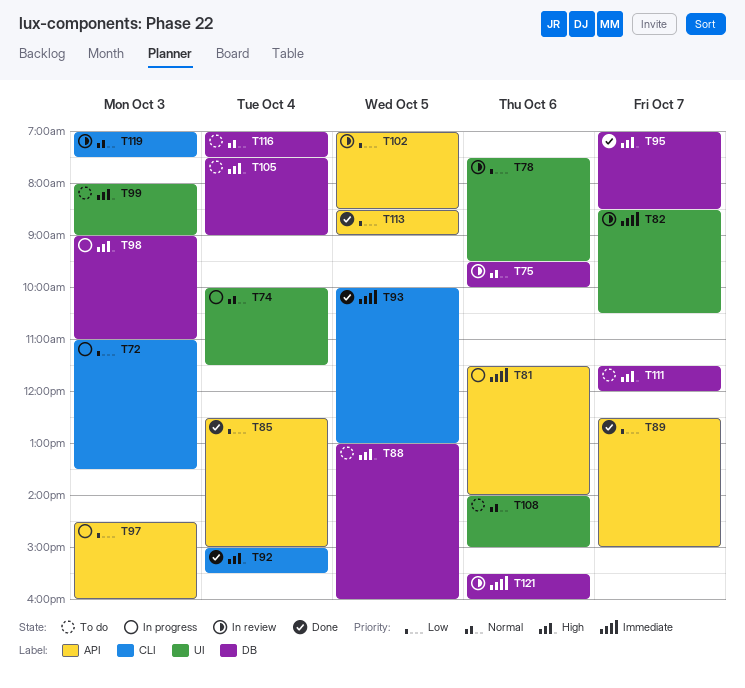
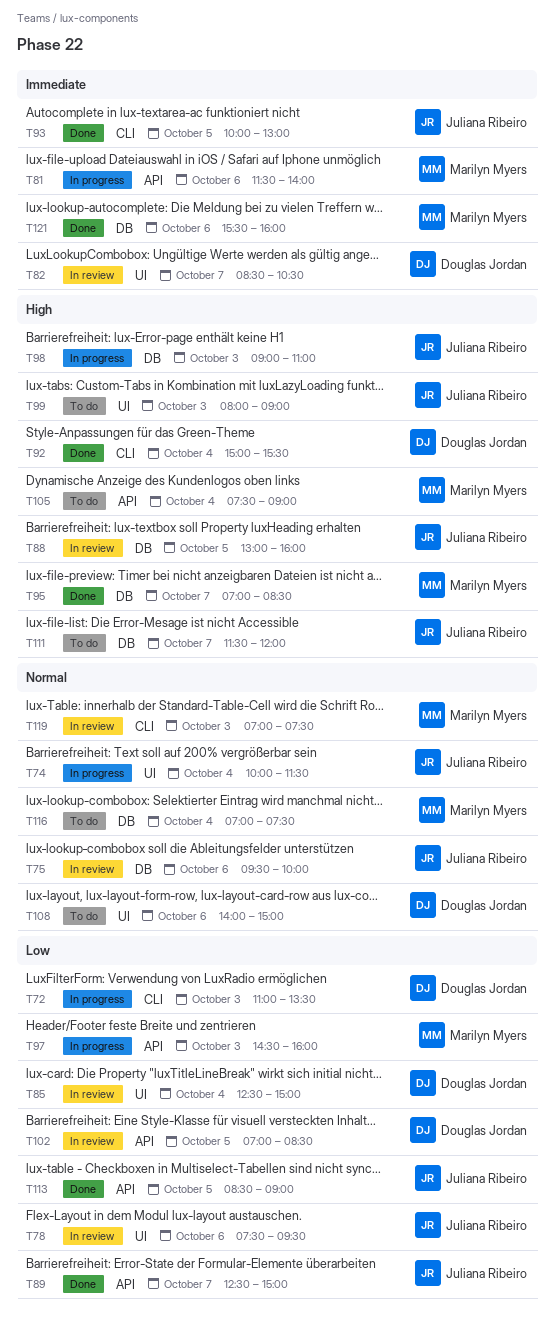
T85, status: Done -> In review
T85, label: API -> UI
T88, status: To do -> In review
T105, label: DB -> API
T121, status: In review -> Done

